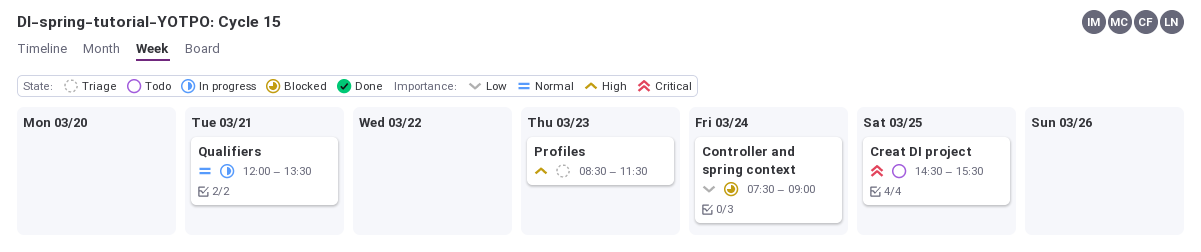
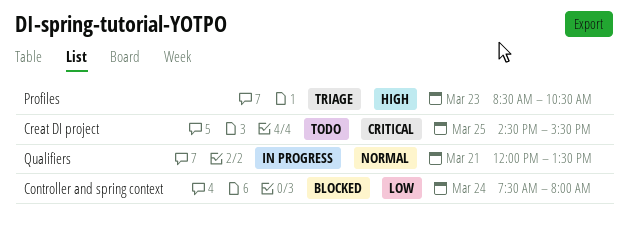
Controller and spring context, ends: 09:00 -> 08:00
Profiles, ends: 11:30 -> 10:30

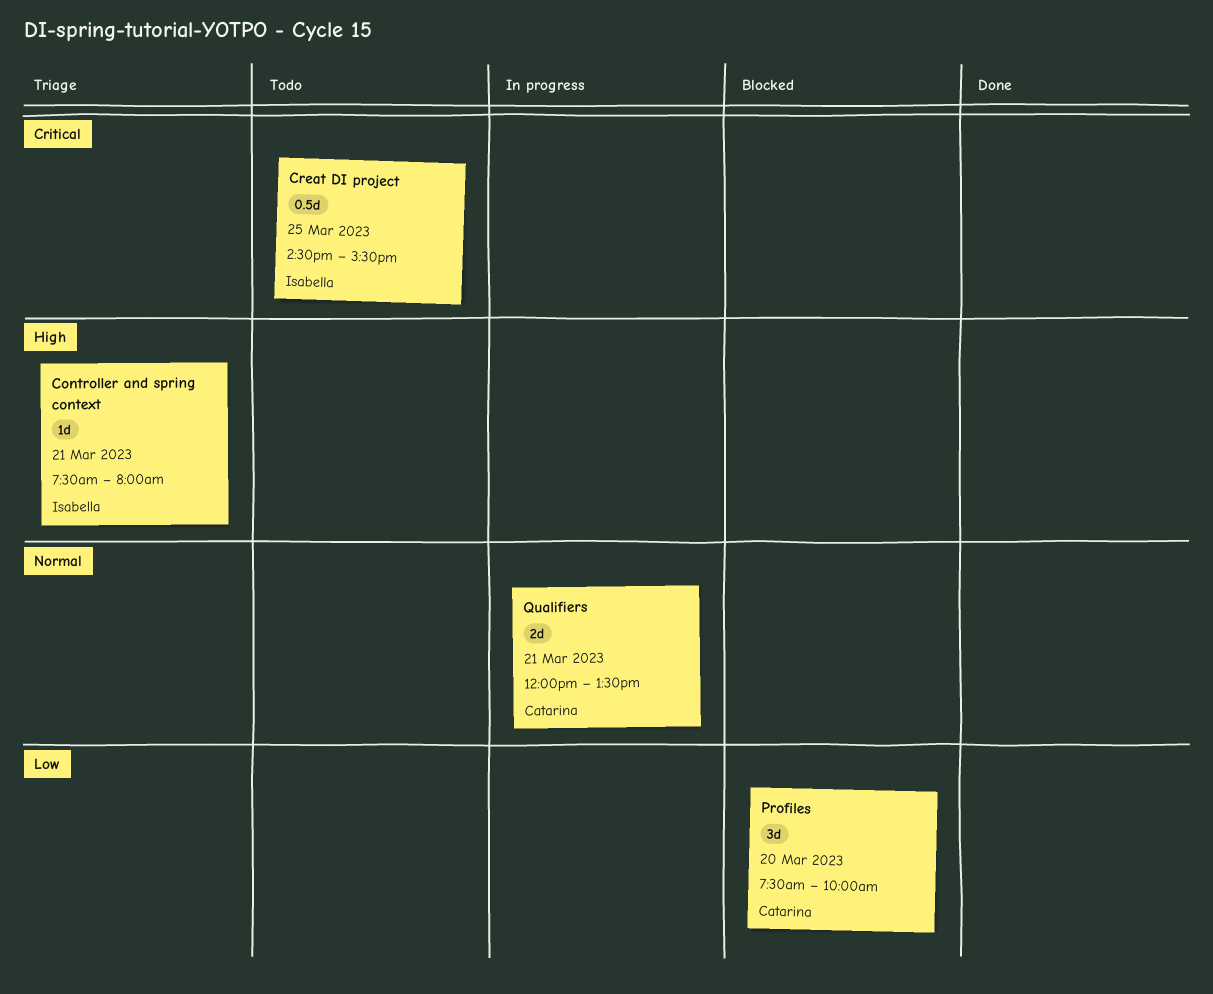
Controller and spring context, status: Blocked -> Triage
Controller and spring context, priority: Low -> High
Controller and spring context, day: Mar 24 -> Mar 21
Profiles, status: Triage -> Blocked
Profiles, priority: High -> Low
Profiles, day: Mar 23 -> Mar 20
Profiles, begins: 08:30 -> 07:30
Profiles, ends: 10:30 -> 10:00

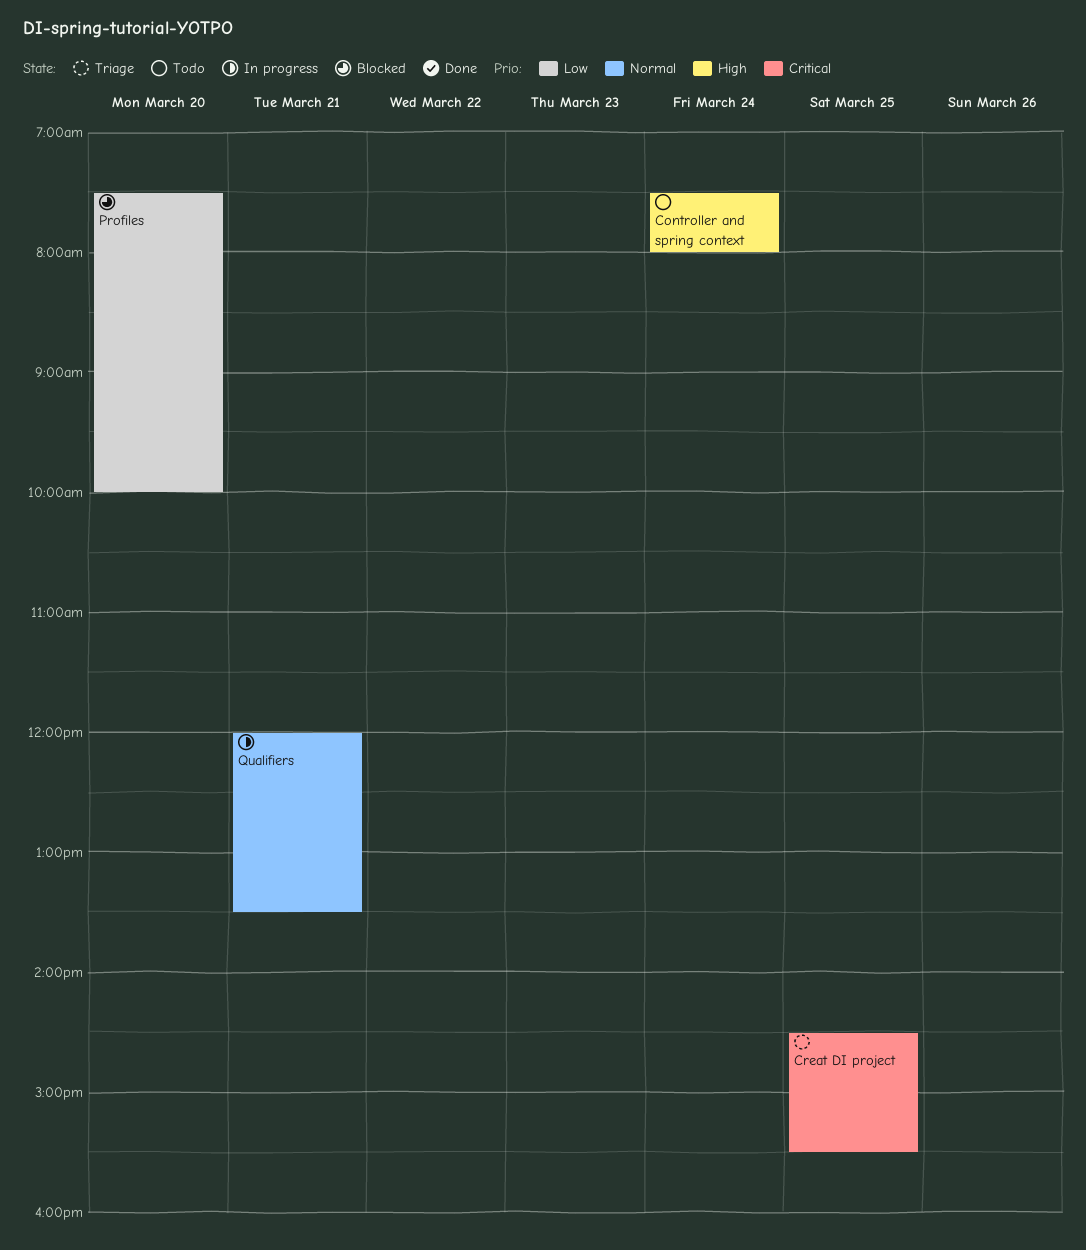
Controller and spring context, status: Triage -> Todo
Controller and spring context, day: Mar 21 -> Mar 24
Creat DI project, status: Todo -> Triage

